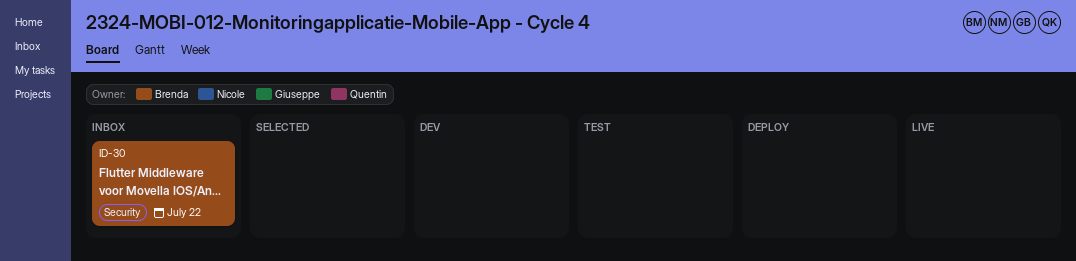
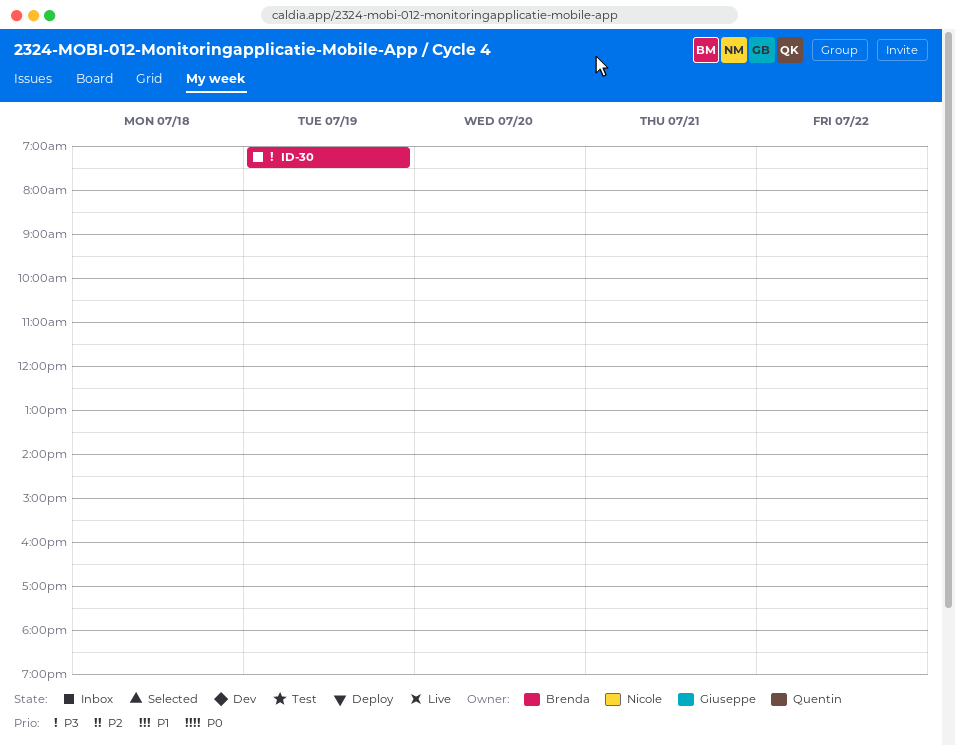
ID-30, day: Jul 22 -> Jul 19

